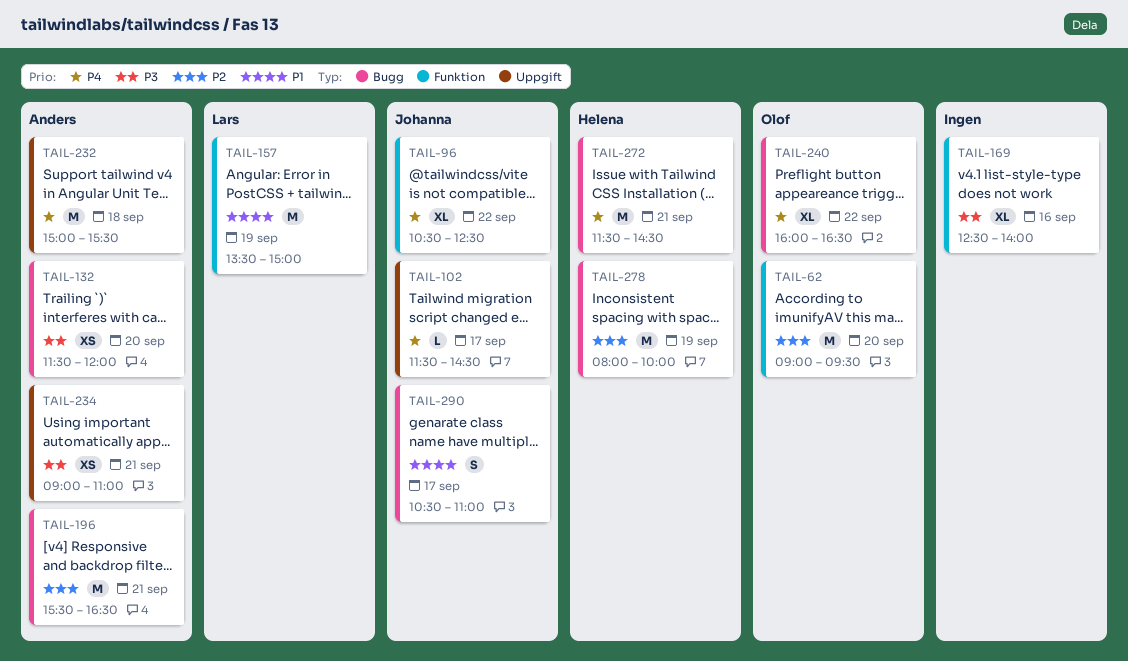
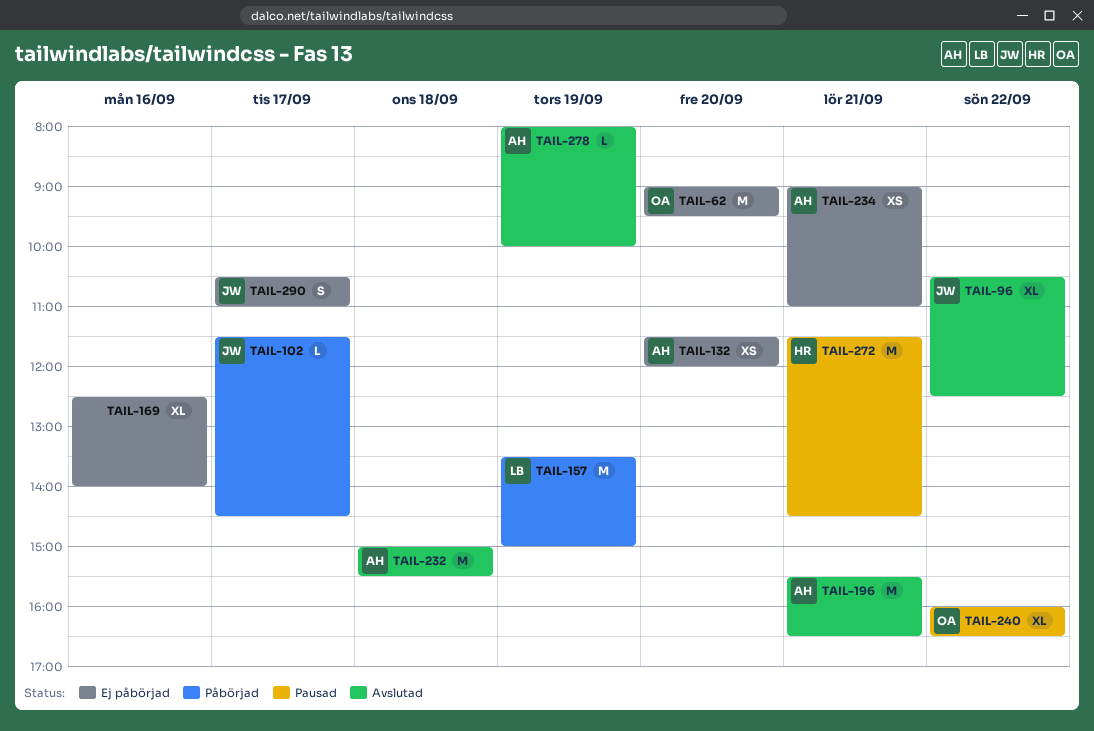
TAIL-278, owner: Helena -> Anders
TAIL-278, estimate: M -> L

